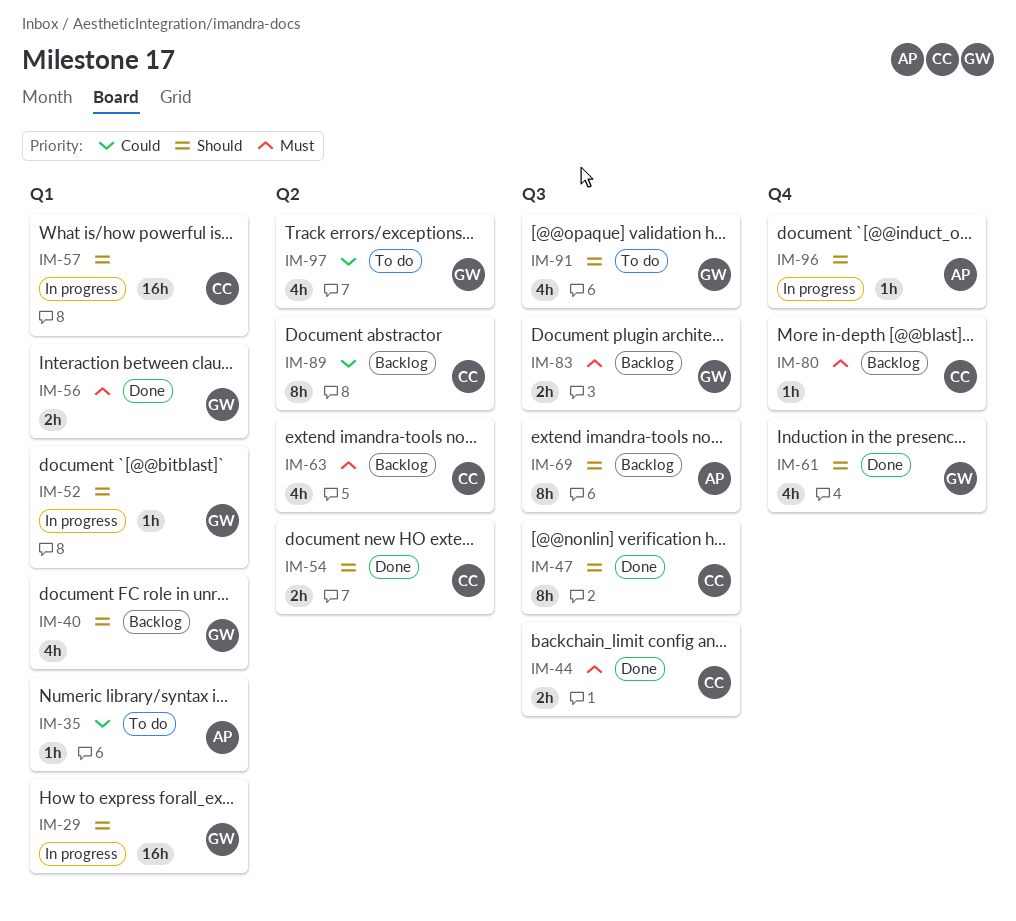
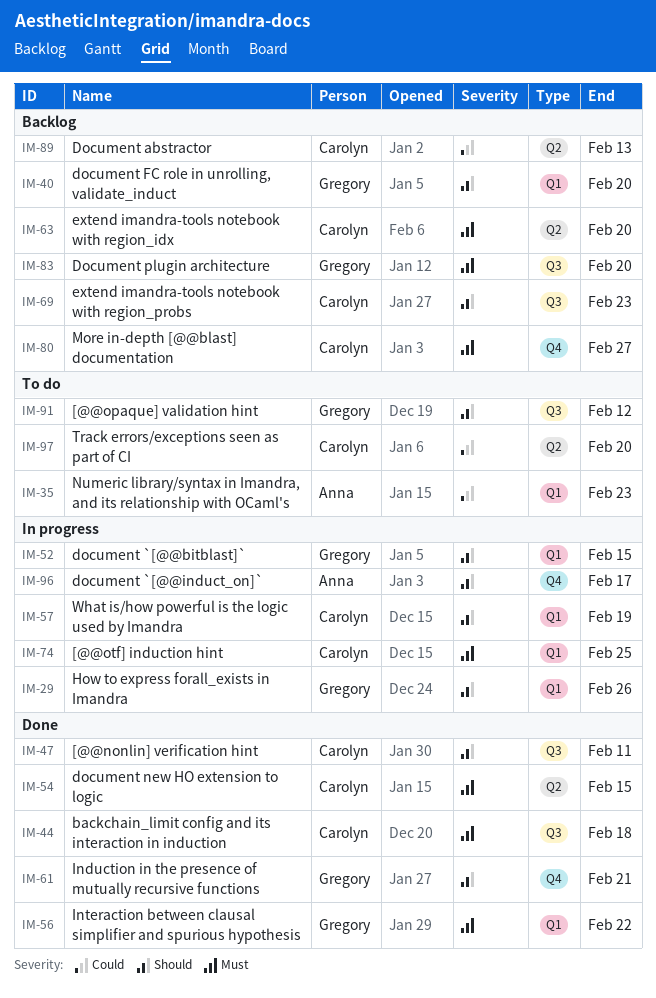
IM-54, priority: Should -> Must
IM-69, owner: Anna -> Carolyn
IM-74: none -> present
IM-97, owner: Gregory -> Carolyn

